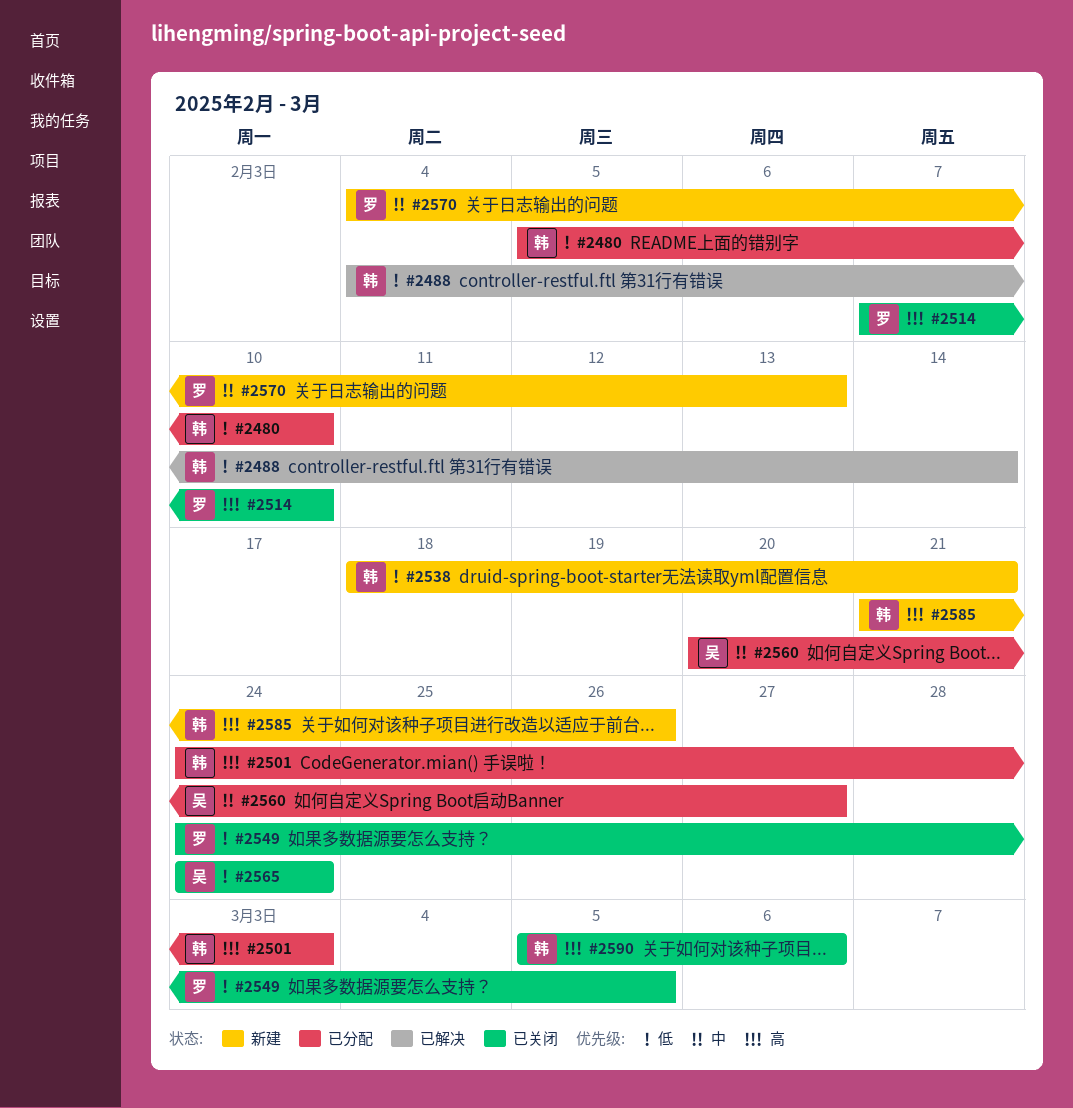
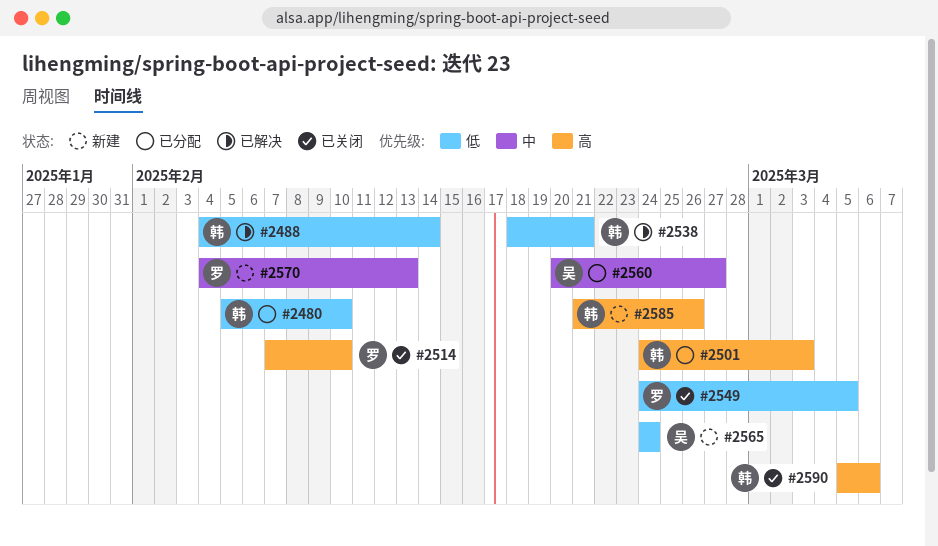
#2538, status: 新建 -> 已解决
#2565, status: 已关闭 -> 新建

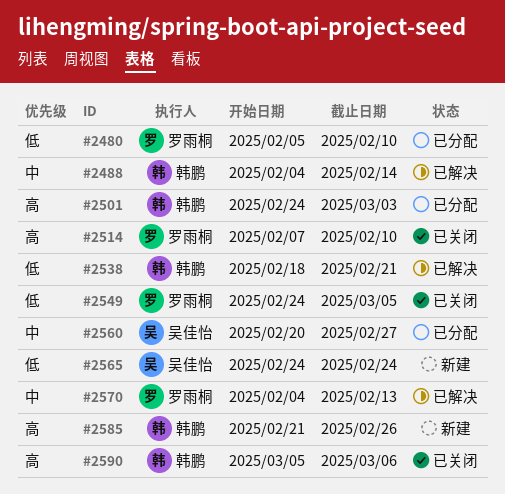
#2480, owner: 韩鹏 -> 罗雨桐
#2488, priority: 低 -> 中
#2570, status: 新建 -> 已解决

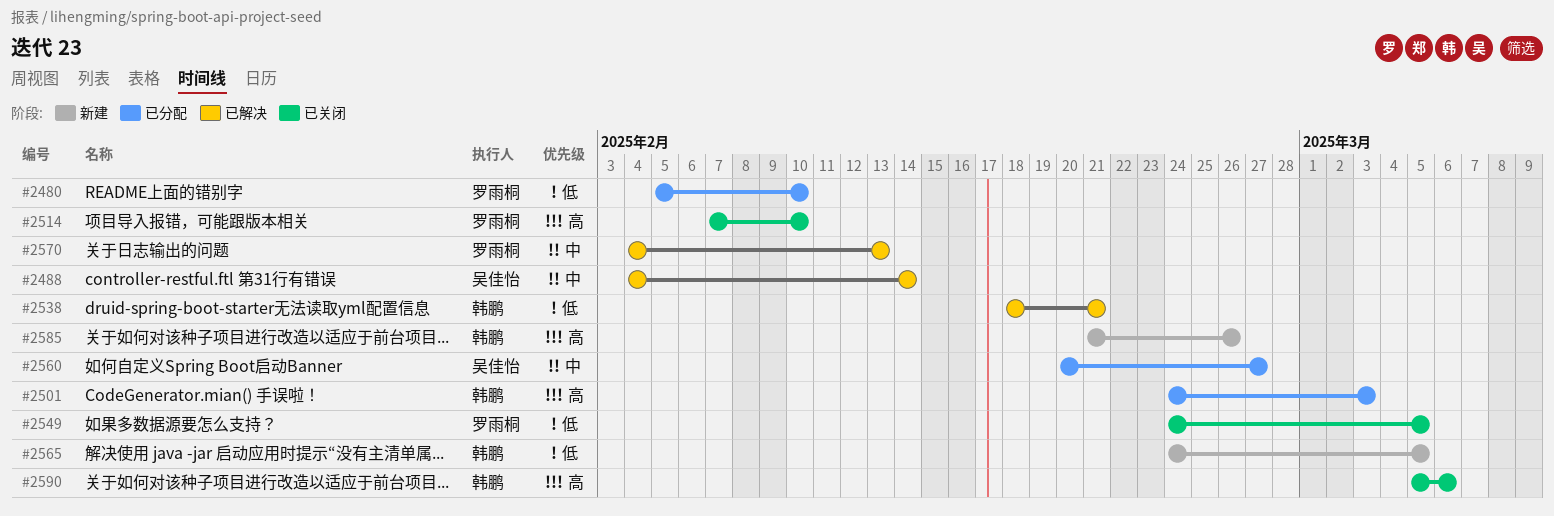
#2488, owner: 韩鹏 -> 吴佳怡
#2565, owner: 吴佳怡 -> 韩鹏
#2565, due: Feb 24 -> Mar 5

